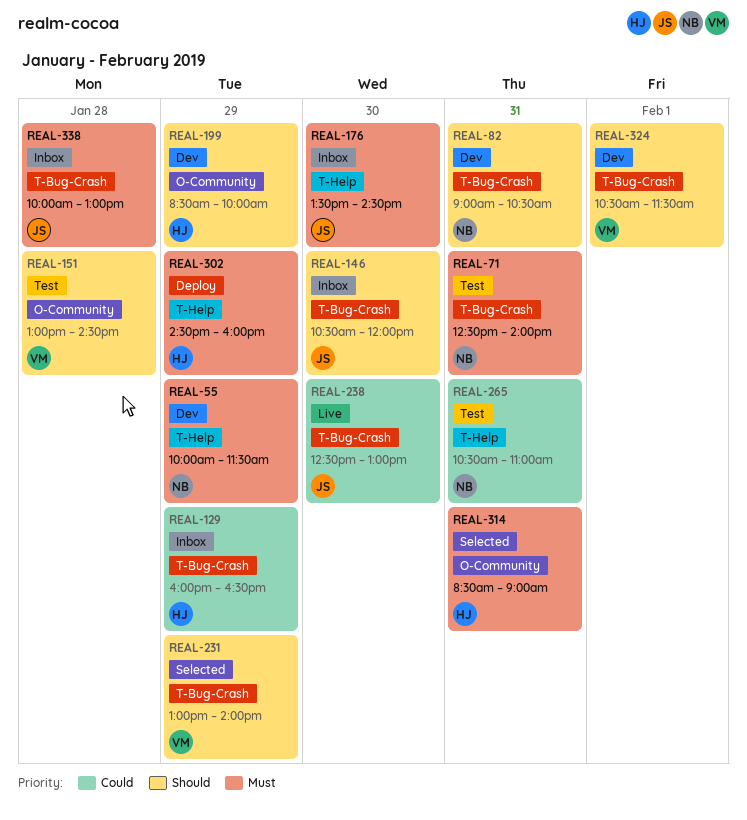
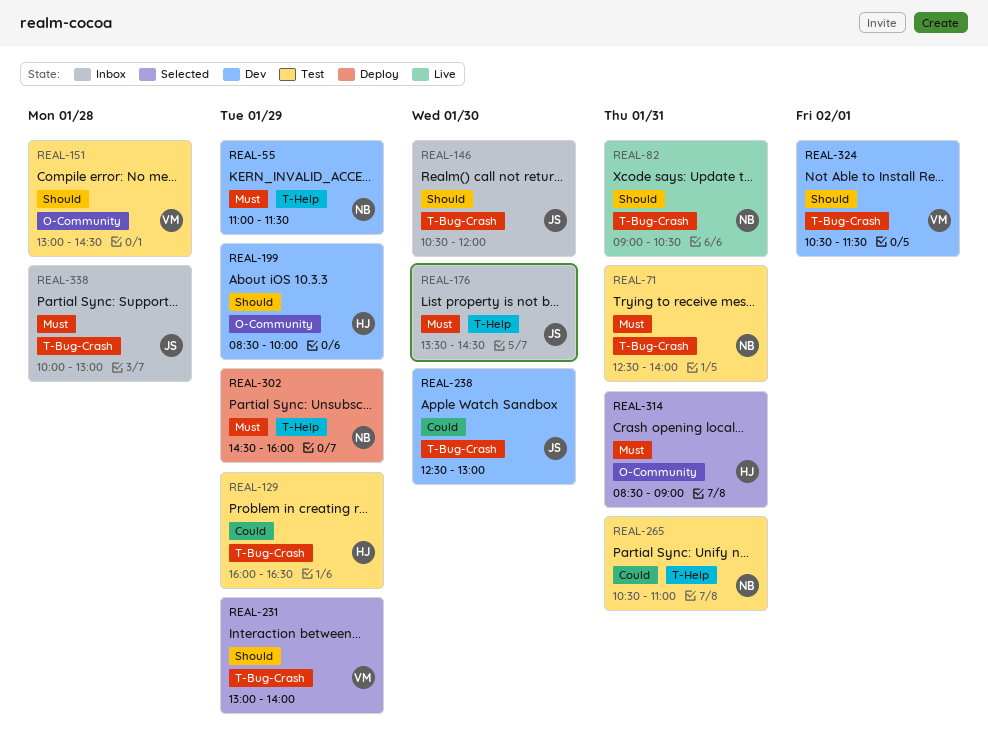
REAL-55, begins: 10:00 -> 11:00
REAL-82, status: Dev -> Live
REAL-129, status: Inbox -> Test
REAL-238, status: Live -> Dev
REAL-302, owner: HJ -> NB

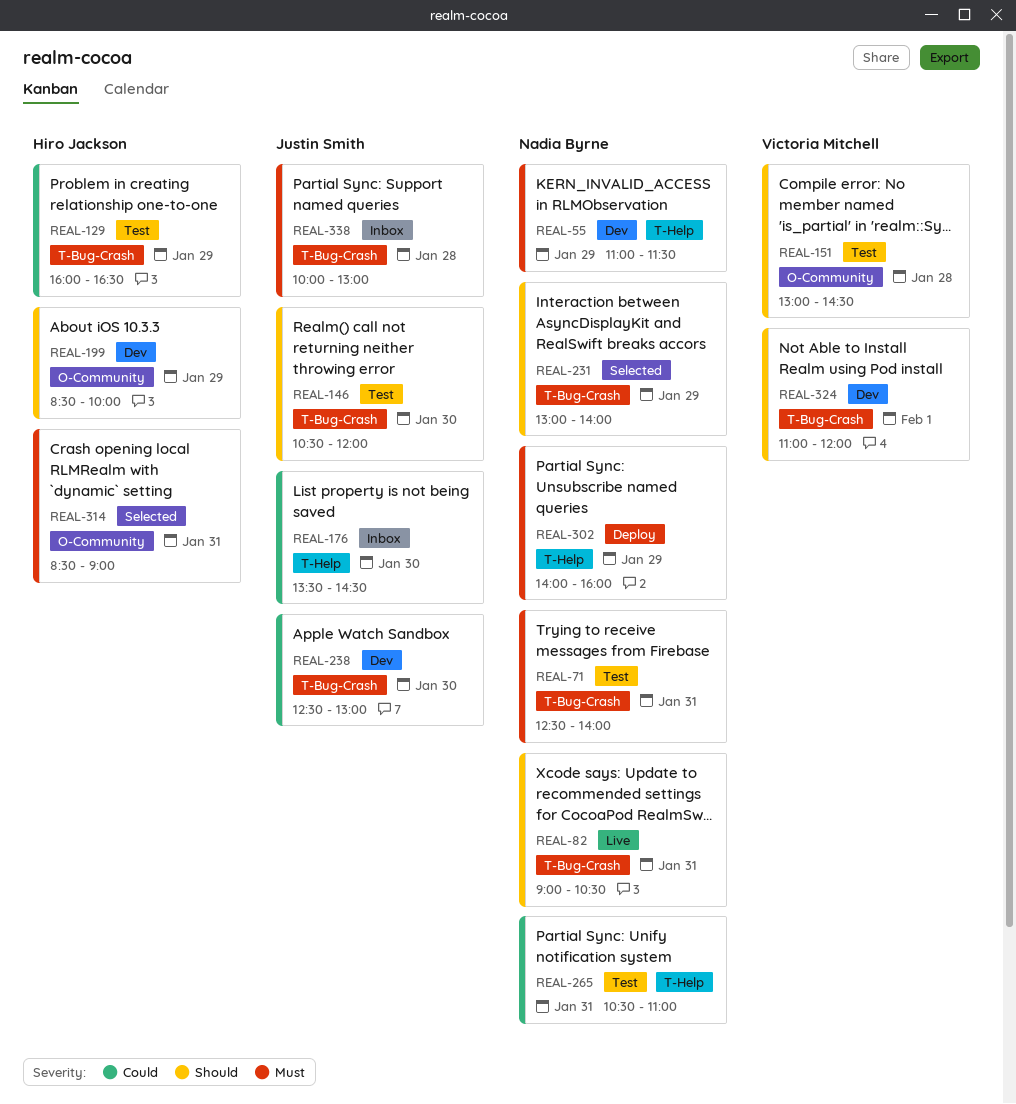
REAL-146, status: Inbox -> Test
REAL-176, priority: Must -> Could
REAL-231, owner: Victoria Mitchell -> Nadia Byrne
REAL-302, begins: 14:30 -> 14:00
REAL-324, begins: 10:30 -> 11:00
REAL-324, ends: 11:30 -> 12:00

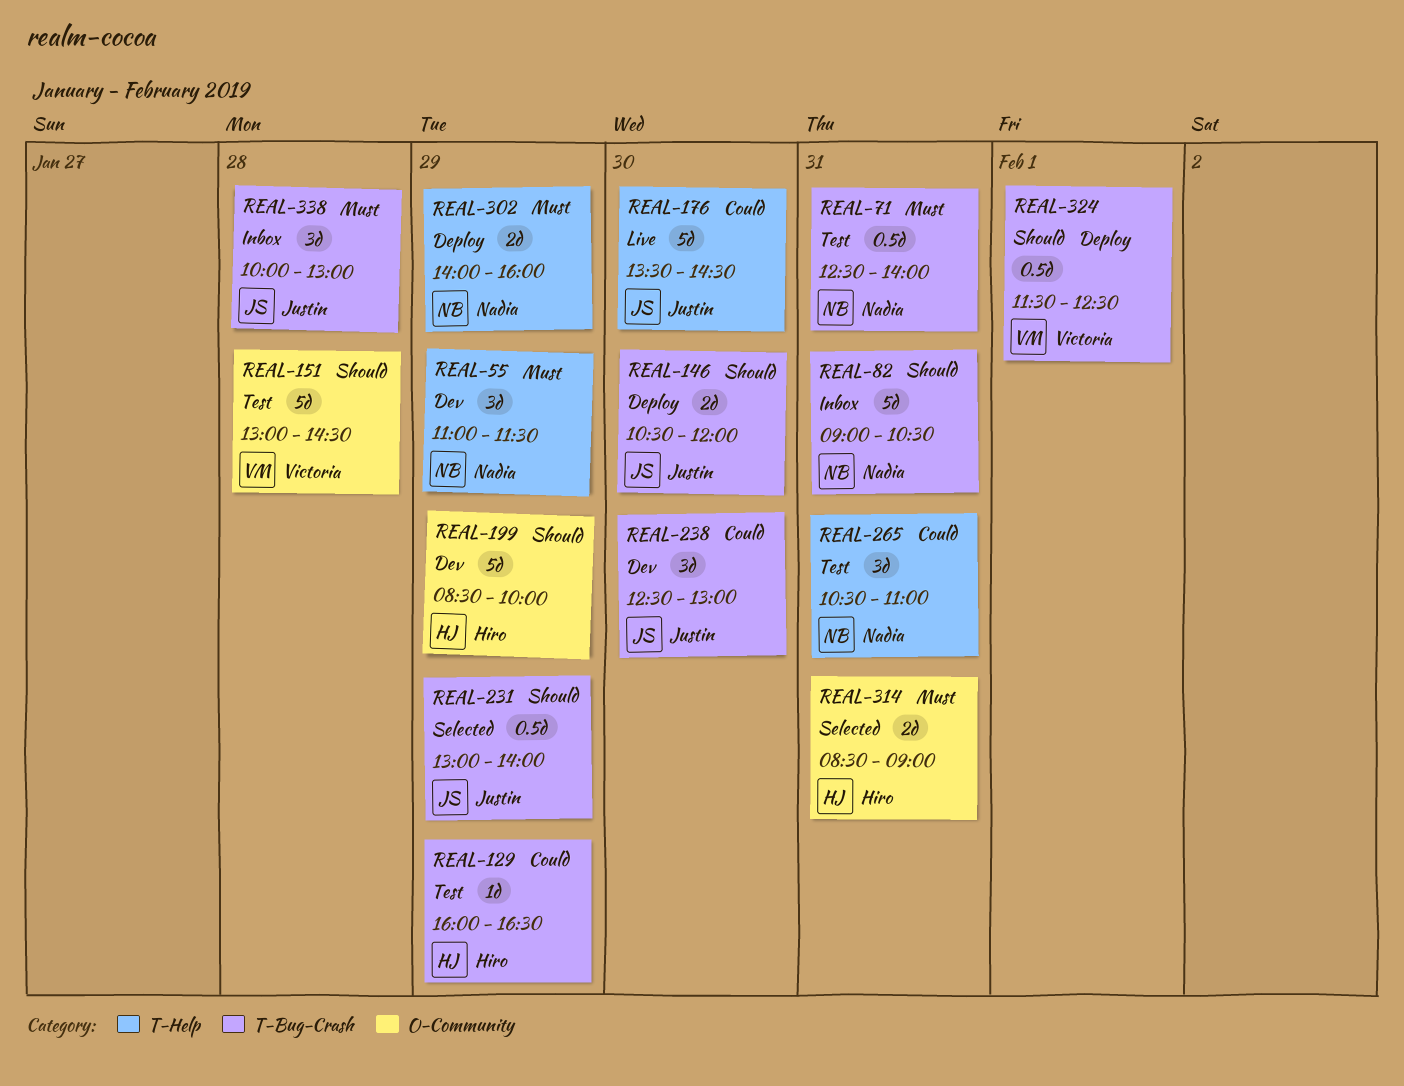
REAL-82, status: Live -> Inbox
REAL-146, status: Test -> Deploy
REAL-176, status: Inbox -> Live
REAL-231, owner: Nadia Byrne -> Justin Smith
REAL-324, status: Dev -> Deploy
REAL-324, begins: 11:00 -> 11:30
REAL-324, ends: 12:00 -> 12:30

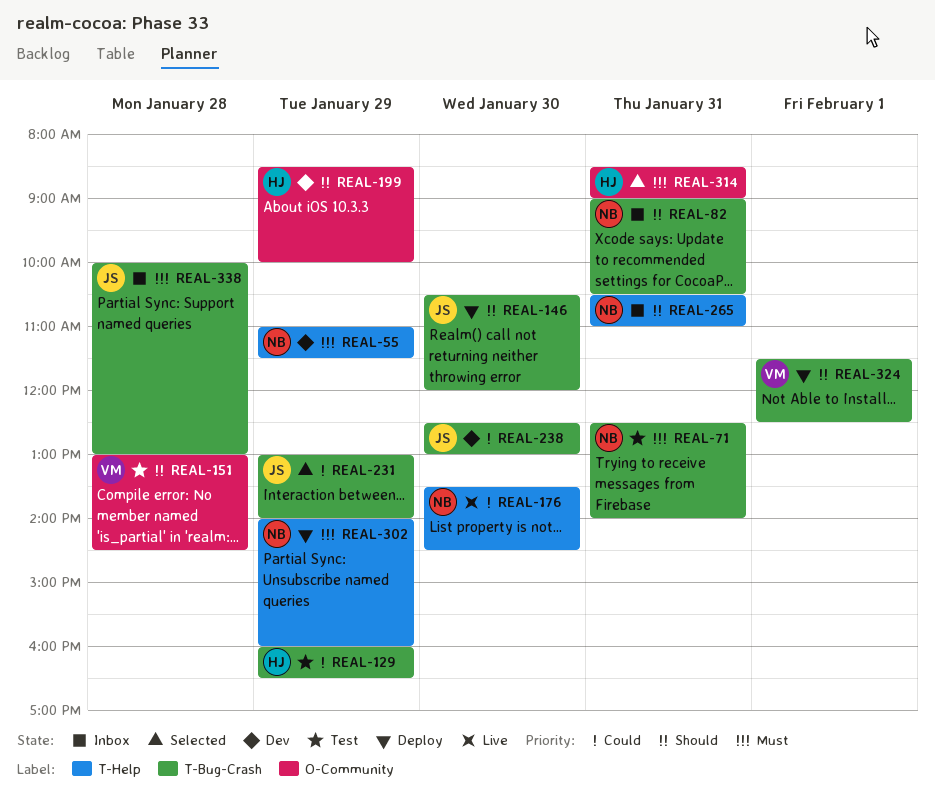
REAL-176, owner: Justin -> Nadia
REAL-231, priority: Should -> Could
REAL-265, status: Test -> Inbox
REAL-265, priority: Could -> Should

